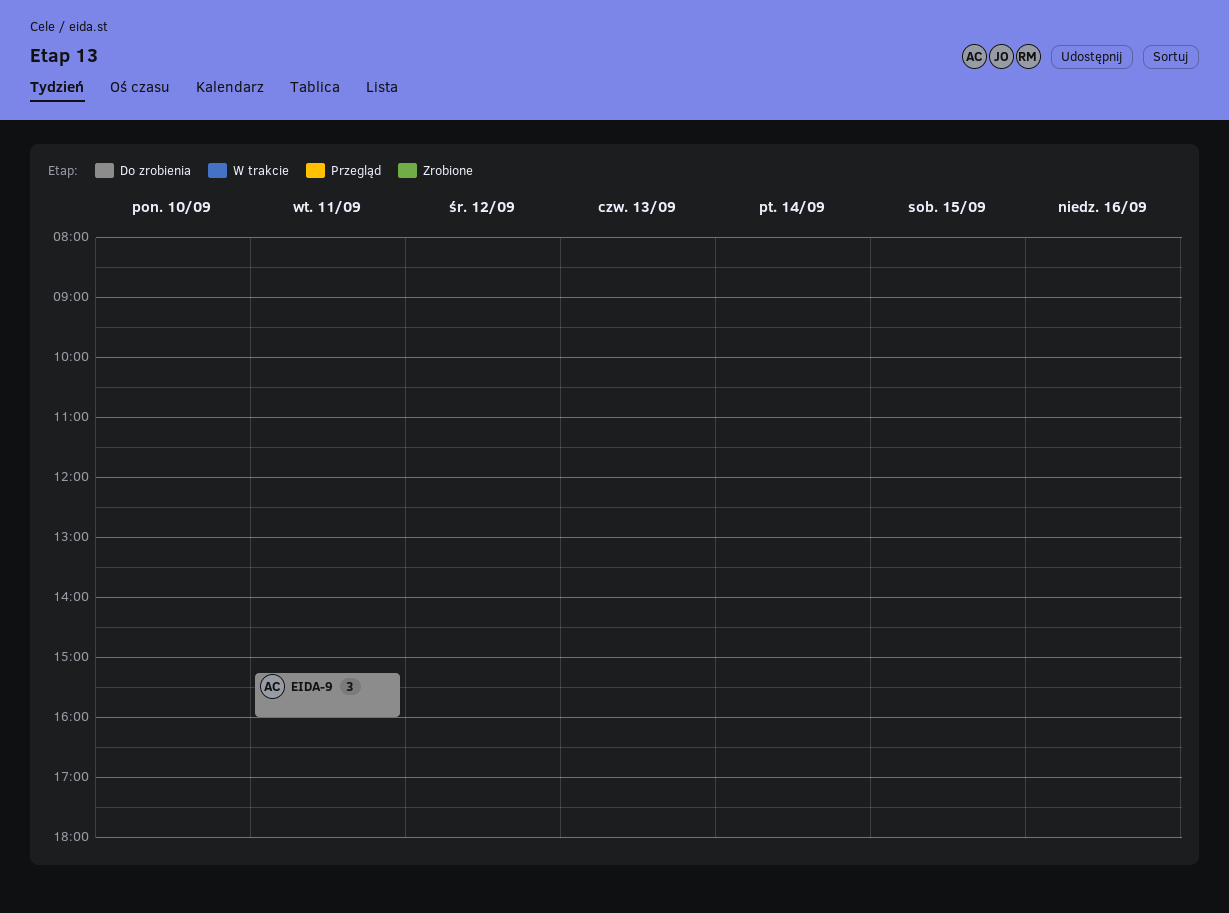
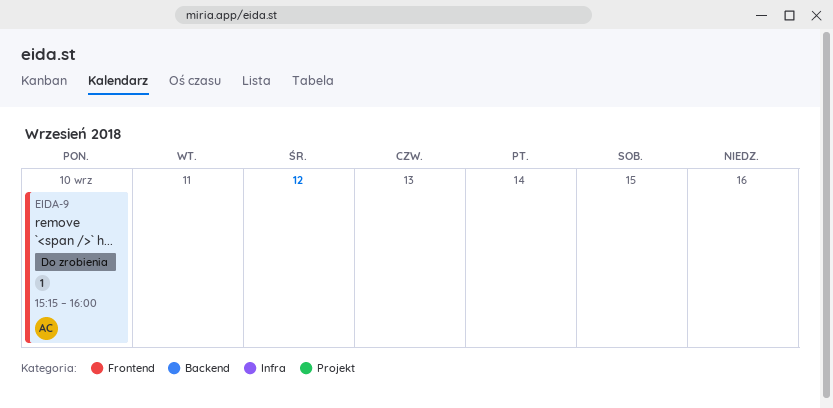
EIDA-9, estimate: 3 -> 1
EIDA-9, day: Sep 11 -> Sep 10

